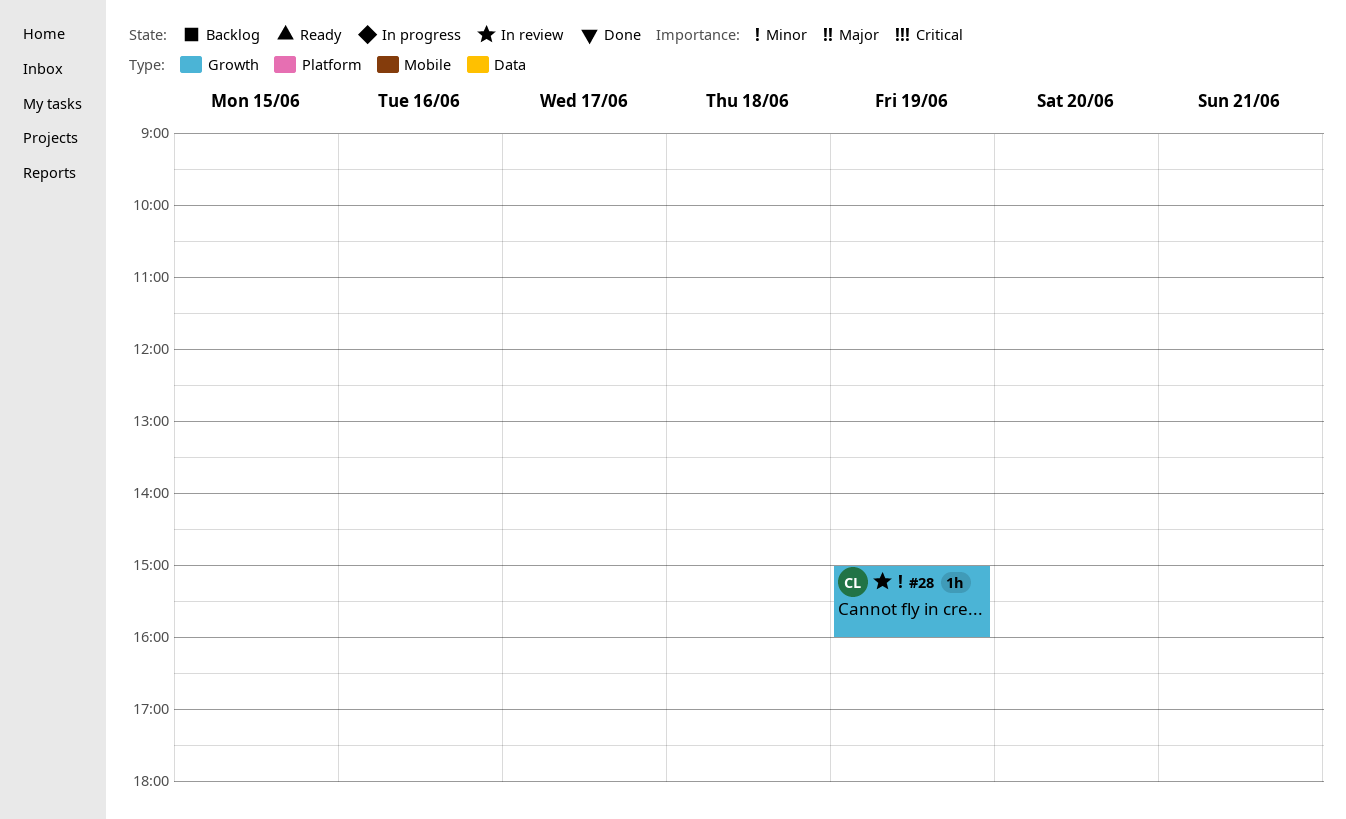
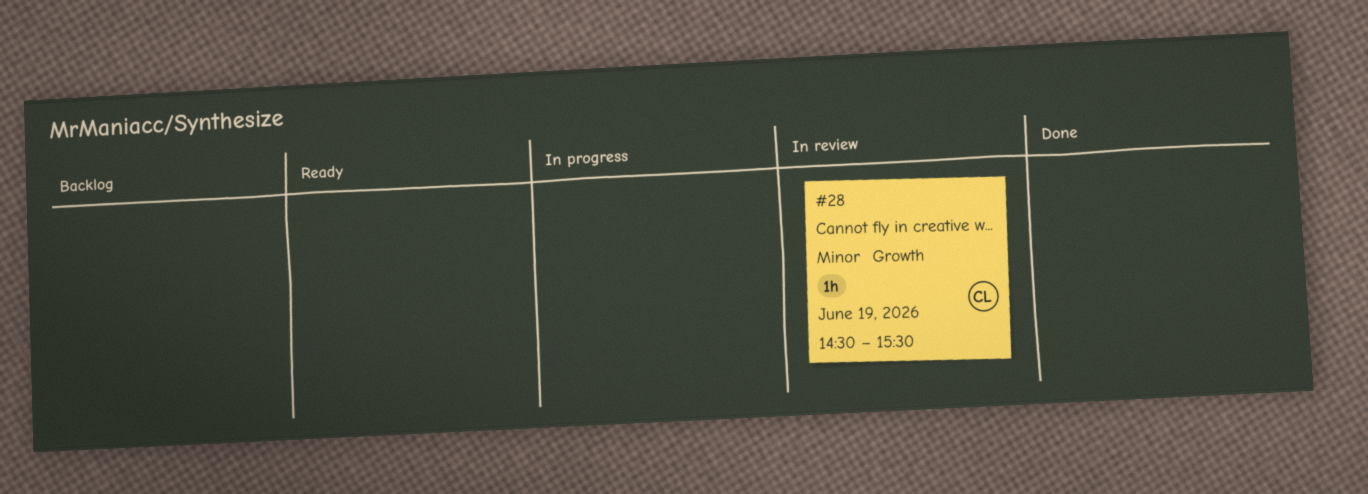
#28, begins: 15:00 -> 14:30
#28, ends: 16:00 -> 15:30

